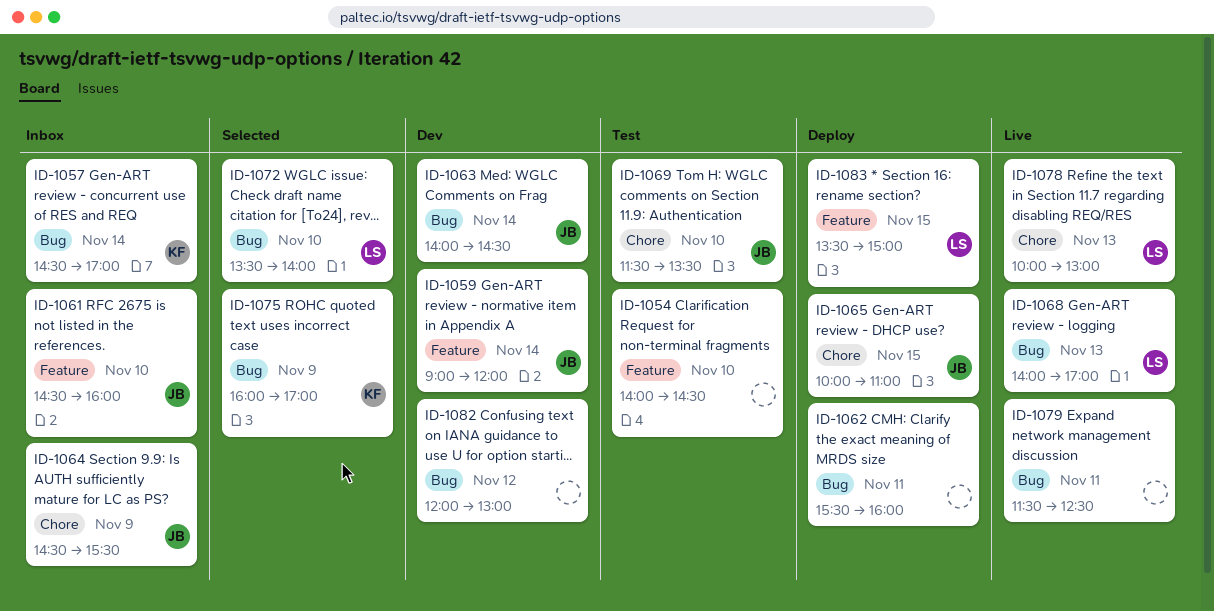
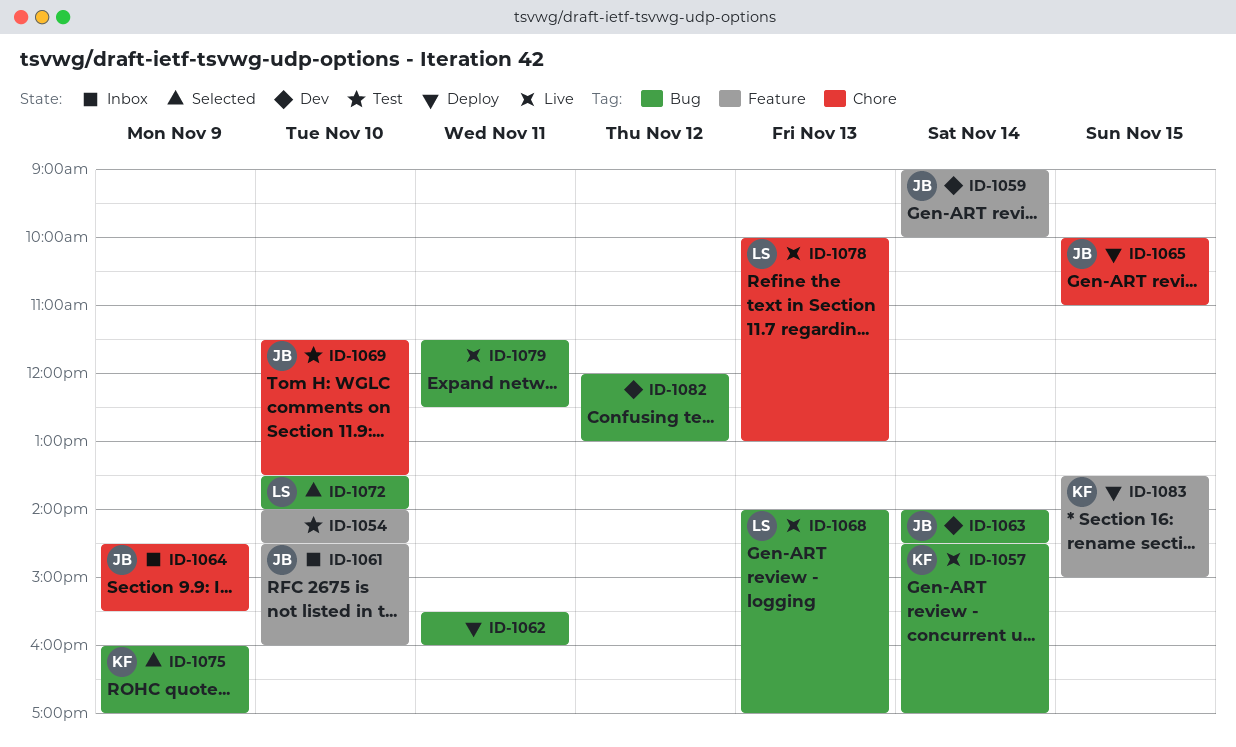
ID-1057, status: Inbox -> Live
ID-1059, ends: 12:00 -> 10:00
ID-1083, owner: LS -> KF

